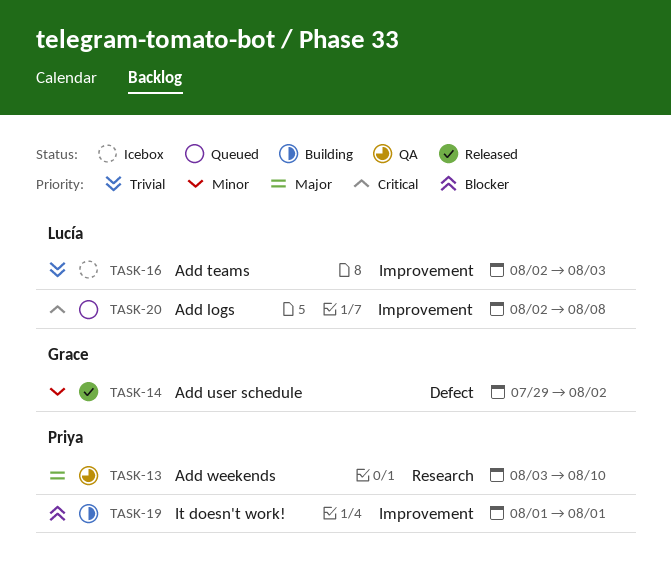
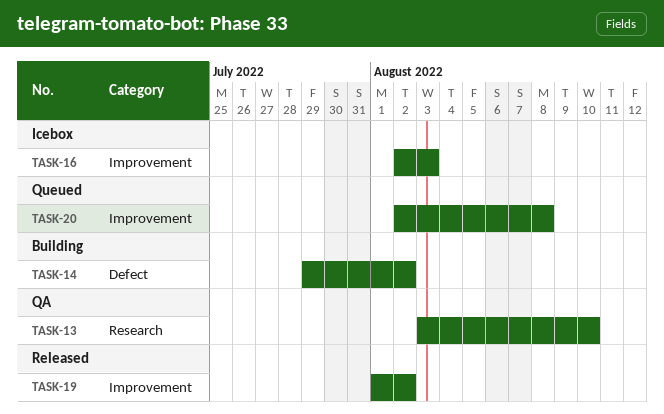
TASK-14, status: Released -> Building
TASK-19, status: Building -> Released
TASK-19, due: Aug 1 -> Aug 2

